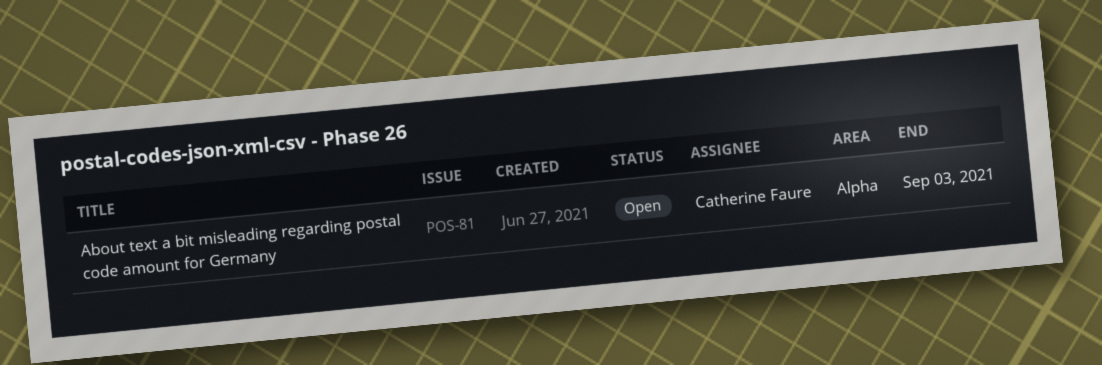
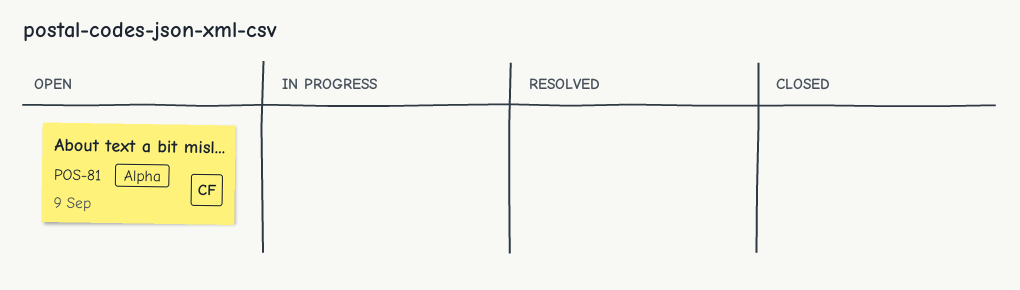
POS-81, due: Sep 3 -> Sep 9

